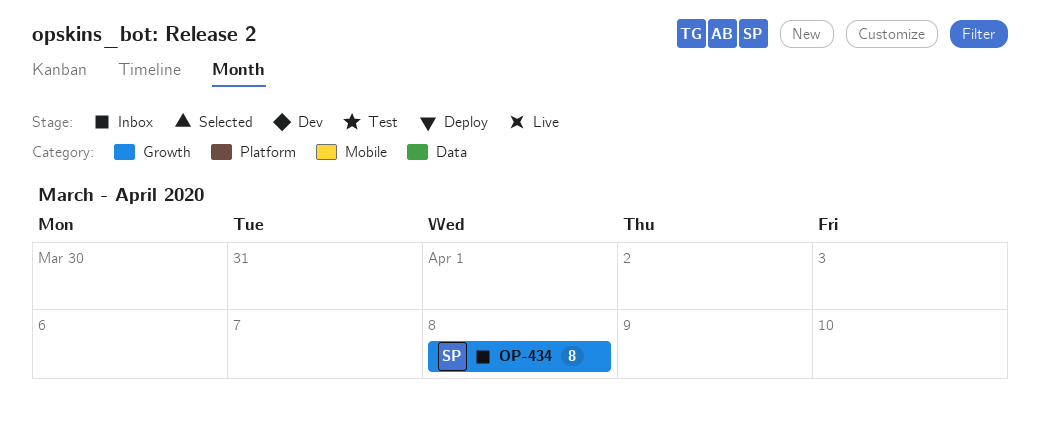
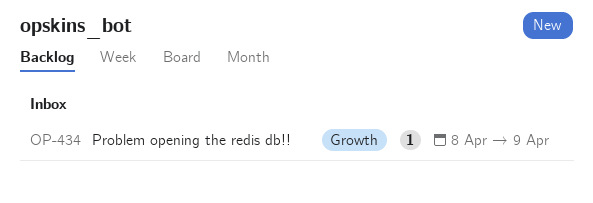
OP-434, estimate: 8 -> 1
OP-434, due: Apr 8 -> Apr 9

